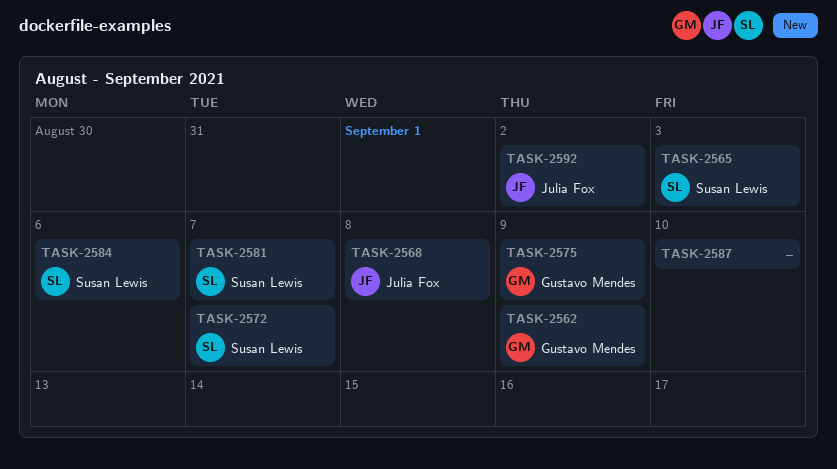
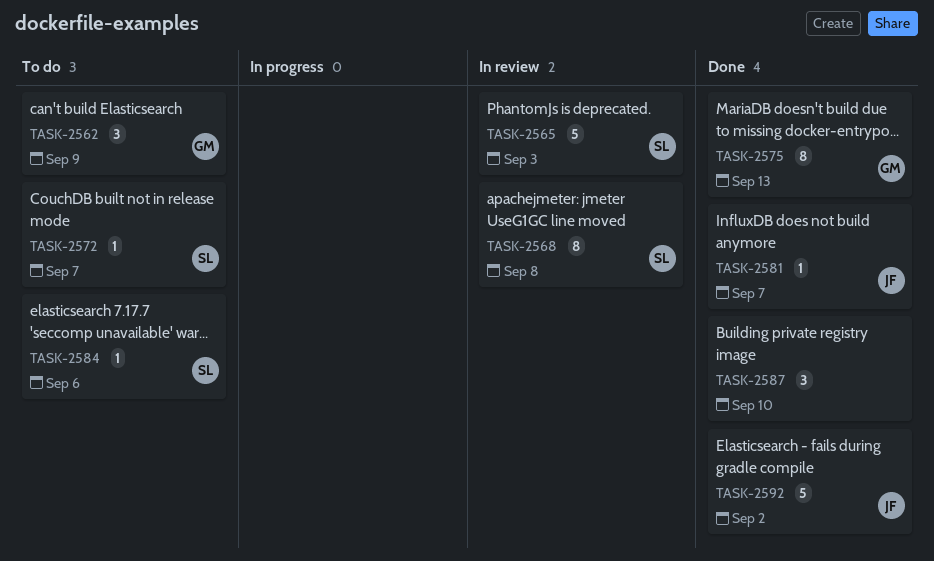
TASK-2568, owner: Julia Fox -> Susan Lewis
TASK-2575, due: Sep 9 -> Sep 13
TASK-2581, owner: Susan Lewis -> Julia Fox

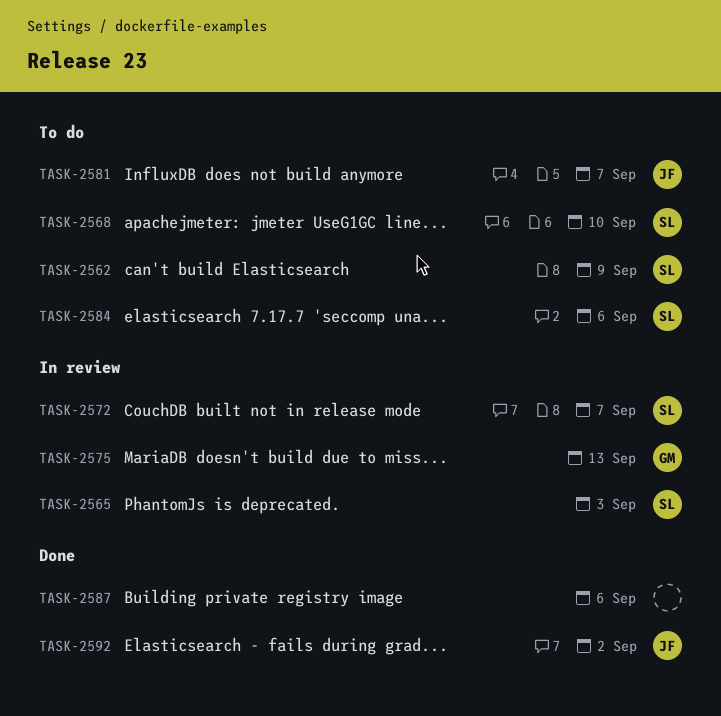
TASK-2562, owner: GM -> SL
TASK-2568, status: In review -> To do
TASK-2568, due: Sep 8 -> Sep 10
TASK-2572, status: To do -> In review
TASK-2575, status: Done -> In review
TASK-2581, status: Done -> To do
TASK-2587, due: Sep 10 -> Sep 6

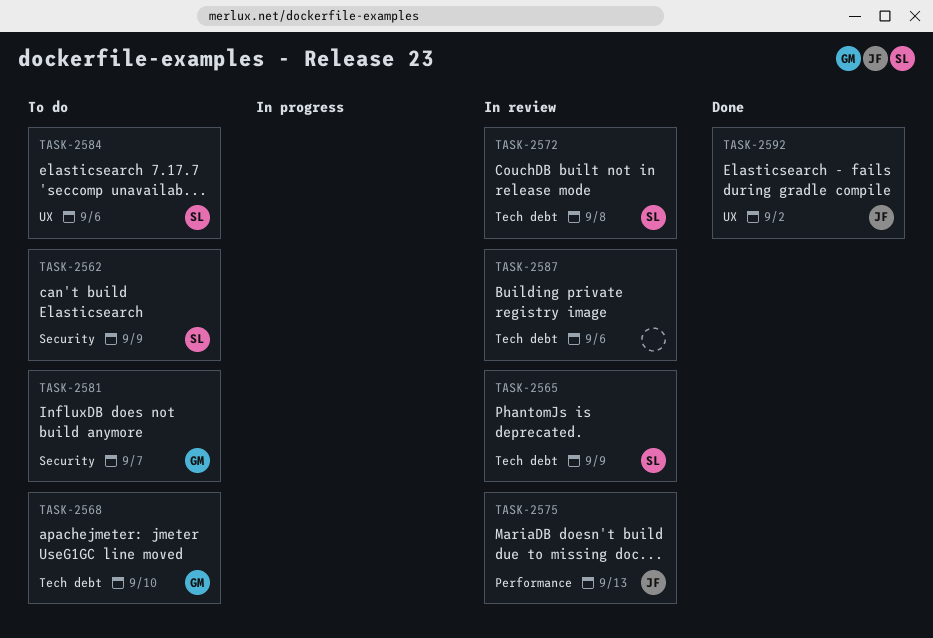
TASK-2565, due: Sep 3 -> Sep 9
TASK-2568, owner: SL -> GM
TASK-2572, due: Sep 7 -> Sep 8
TASK-2575, owner: GM -> JF
TASK-2581, owner: JF -> GM
TASK-2587, status: Done -> In review

